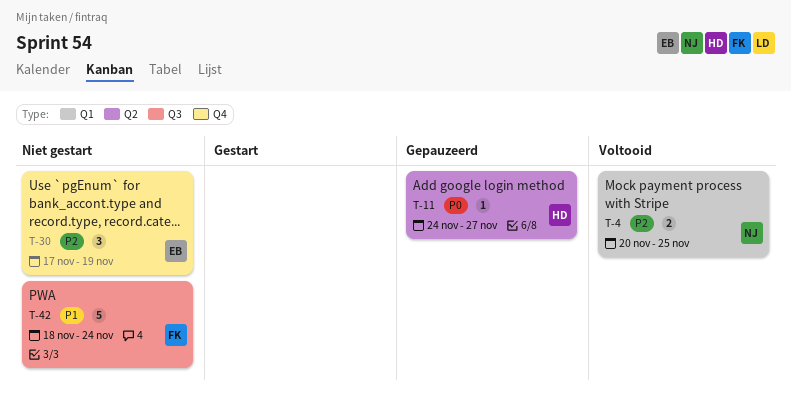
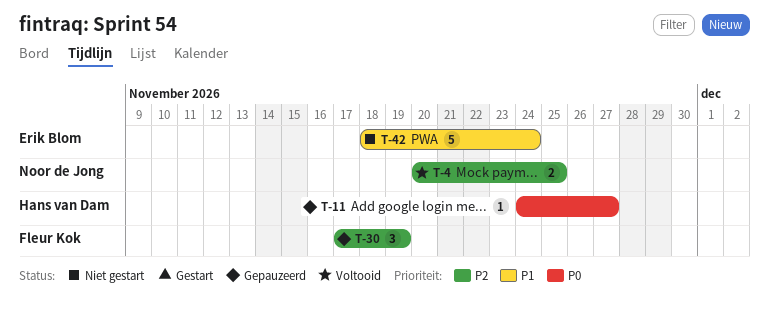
T-30, status: Niet gestart -> Gepauzeerd
T-30, owner: Erik Blom -> Fleur Kok
T-42, owner: Fleur Kok -> Erik Blom

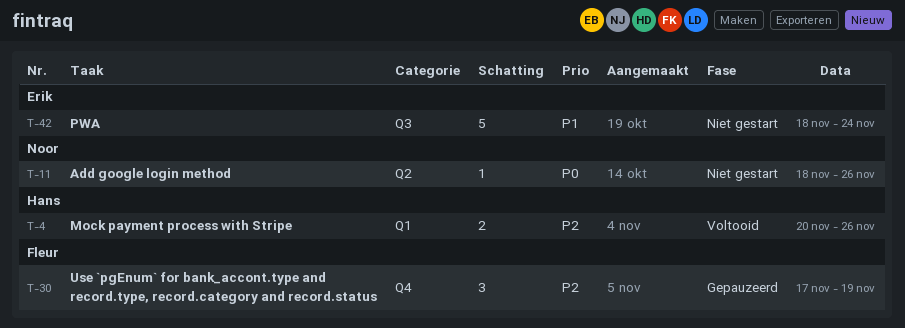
T-4, owner: Noor de Jong -> Hans van Dam
T-4, due: Nov 25 -> Nov 26
T-11, status: Gepauzeerd -> Niet gestart
T-11, owner: Hans van Dam -> Noor de Jong
T-11, start: Nov 24 -> Nov 18
T-11, due: Nov 27 -> Nov 26

